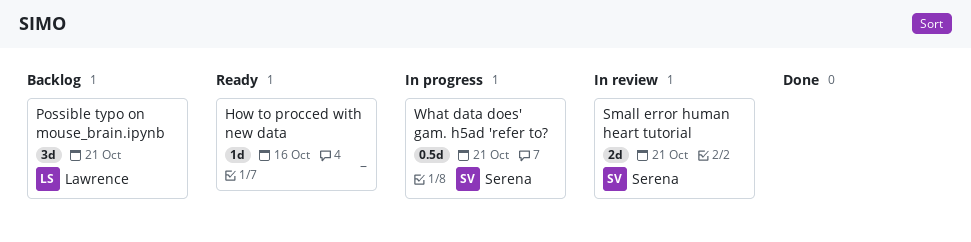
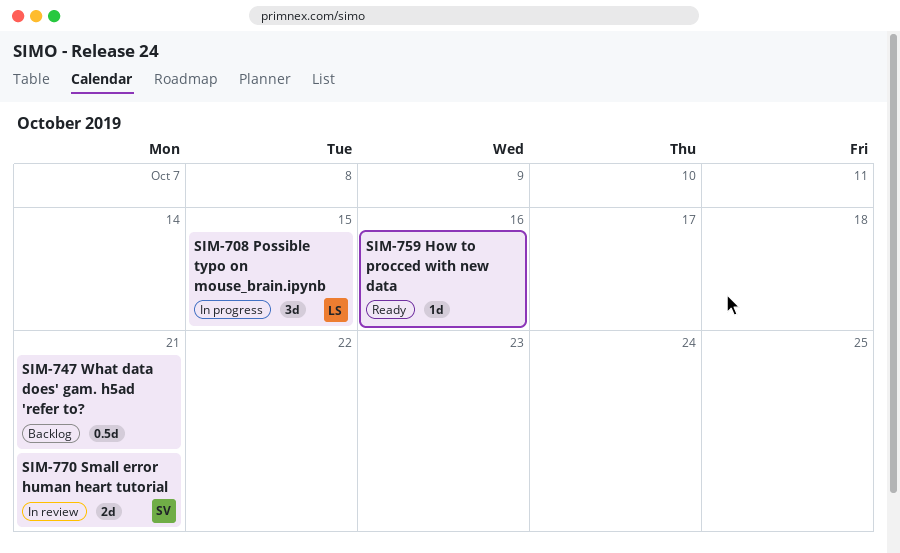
Possible typo on mouse_brain.ipynb, status: Backlog -> In progress
Possible typo on mouse_brain.ipynb, due: Oct 21 -> Oct 15
What data does' gam. h5ad 'refer to?, status: In progress -> Backlog
What data does' gam. h5ad 'refer to?, owner: Serena -> none

